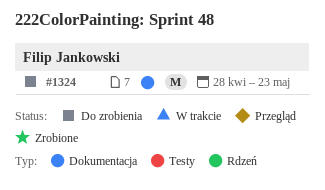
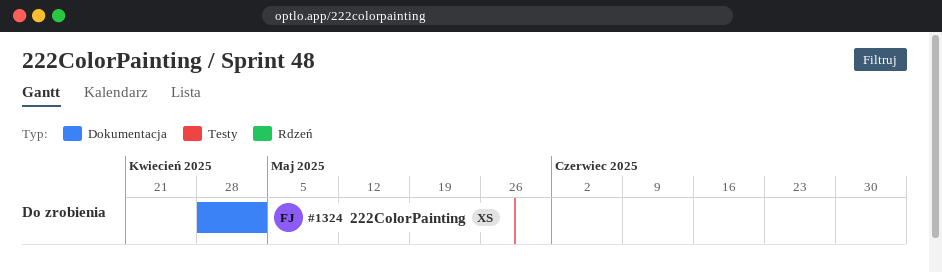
#1324, estimate: M -> XS
#1324, due: May 23 -> May 2

